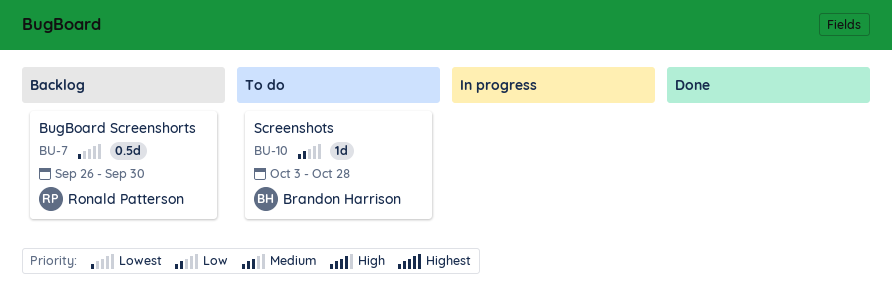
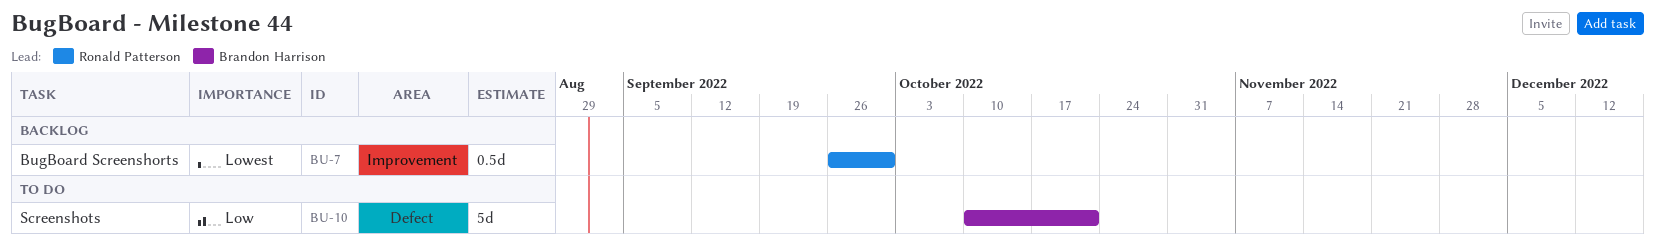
BU-10, estimate: 1d -> 5d
BU-10, start: Oct 3 -> Oct 10
BU-10, due: Oct 28 -> Oct 21

